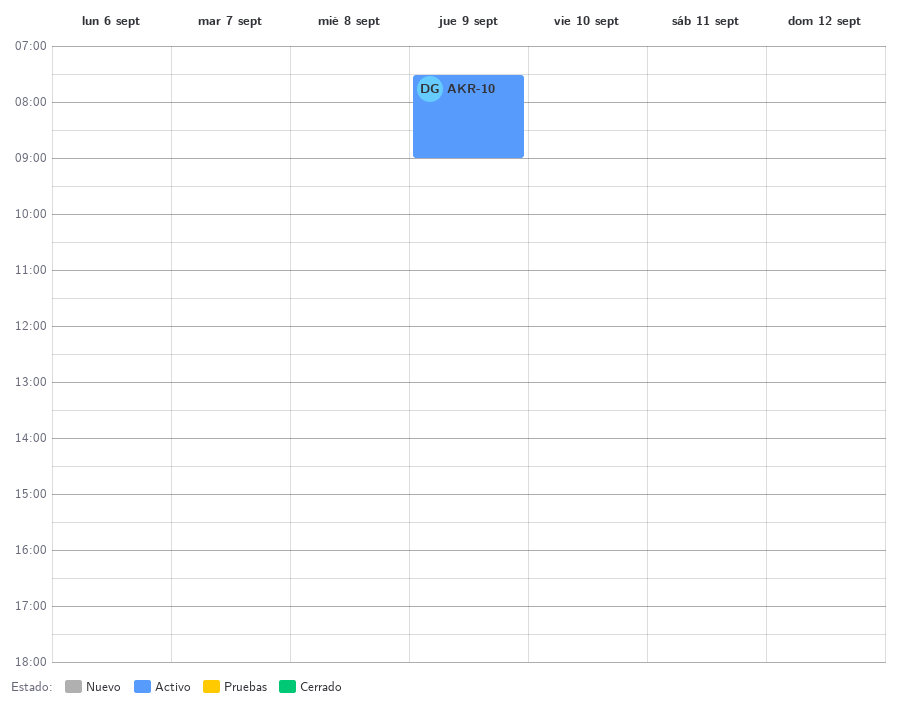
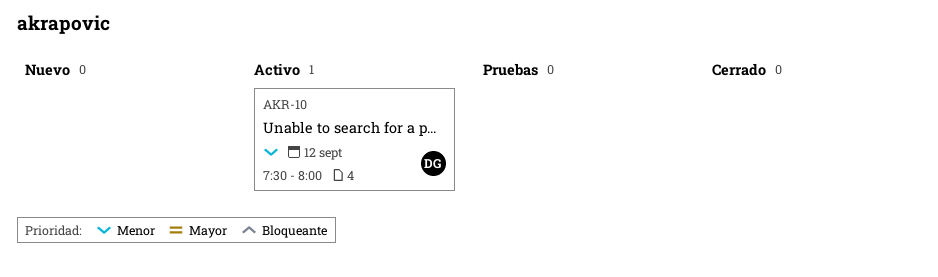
AKR-10, day: Sep 9 -> Sep 12
AKR-10, ends: 09:00 -> 08:00

